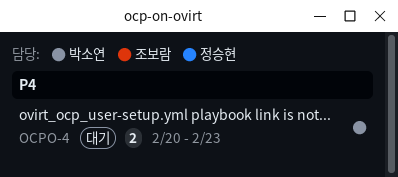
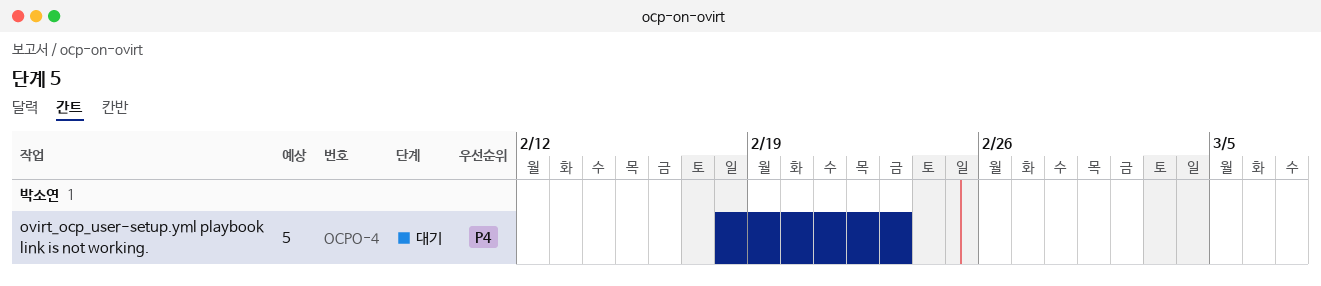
OCPO-4, estimate: 2 -> 5
OCPO-4, start: Feb 20 -> Feb 18

